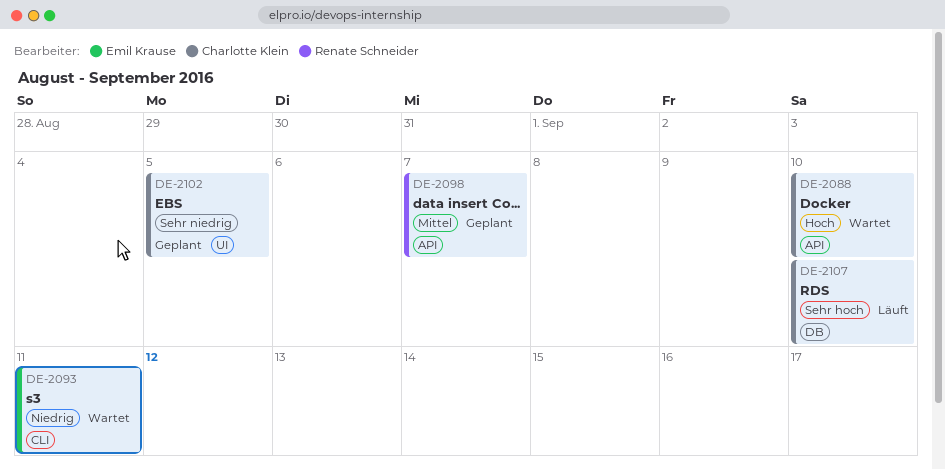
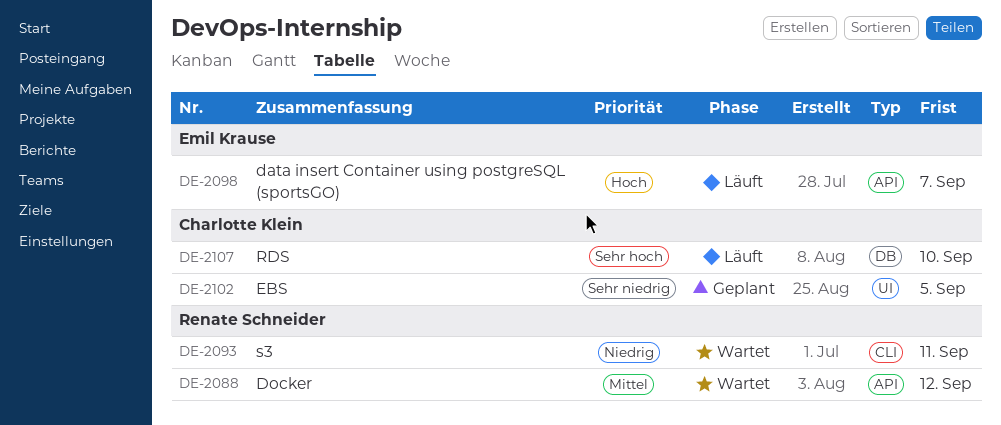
DE-2088, owner: Charlotte Klein -> Renate Schneider
DE-2088, priority: Hoch -> Mittel
DE-2088, due: Sep 10 -> Sep 12
DE-2093, owner: Emil Krause -> Renate Schneider
DE-2098, status: Geplant -> Läuft
DE-2098, owner: Renate Schneider -> Emil Krause
DE-2098, priority: Mittel -> Hoch

